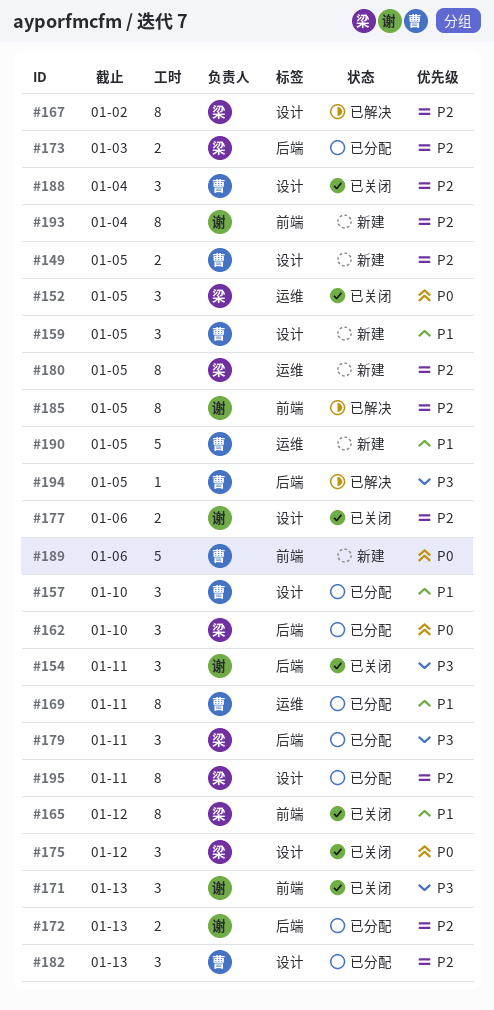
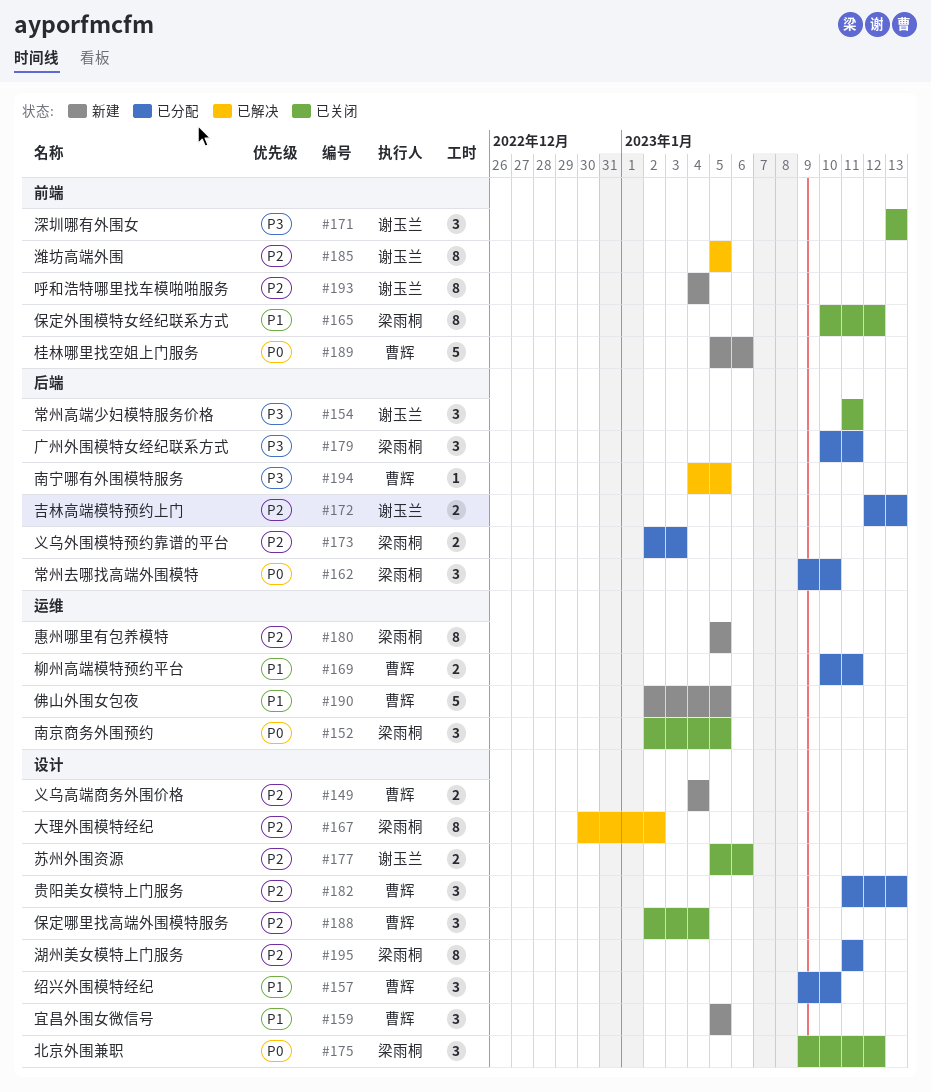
#149, due: Jan 5 -> Jan 4
#169, estimate: 8 -> 2

